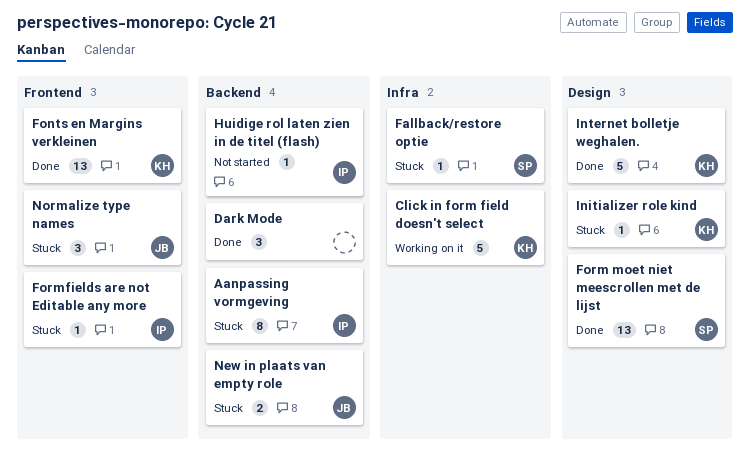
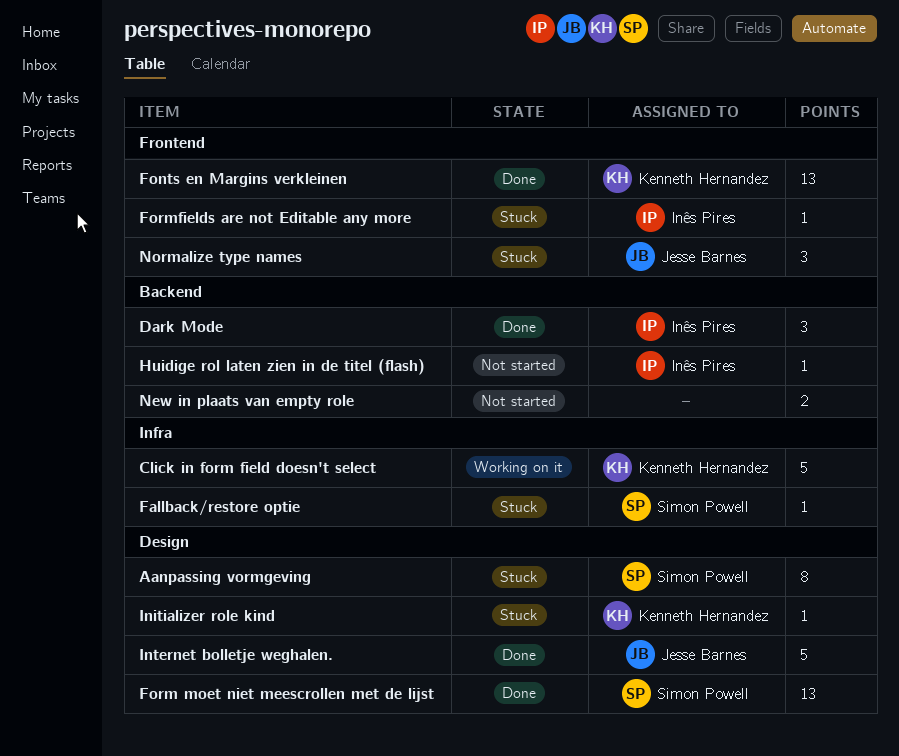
Aanpassing vormgeving, owner: Inês Pires -> Simon Powell
Aanpassing vormgeving, label: Backend -> Design
Dark Mode, owner: none -> Inês Pires
Internet bolletje weghalen., owner: Kenneth Hernandez -> Jesse Barnes
New in plaats van empty role, status: Stuck -> Not started
New in plaats van empty role, owner: Jesse Barnes -> none

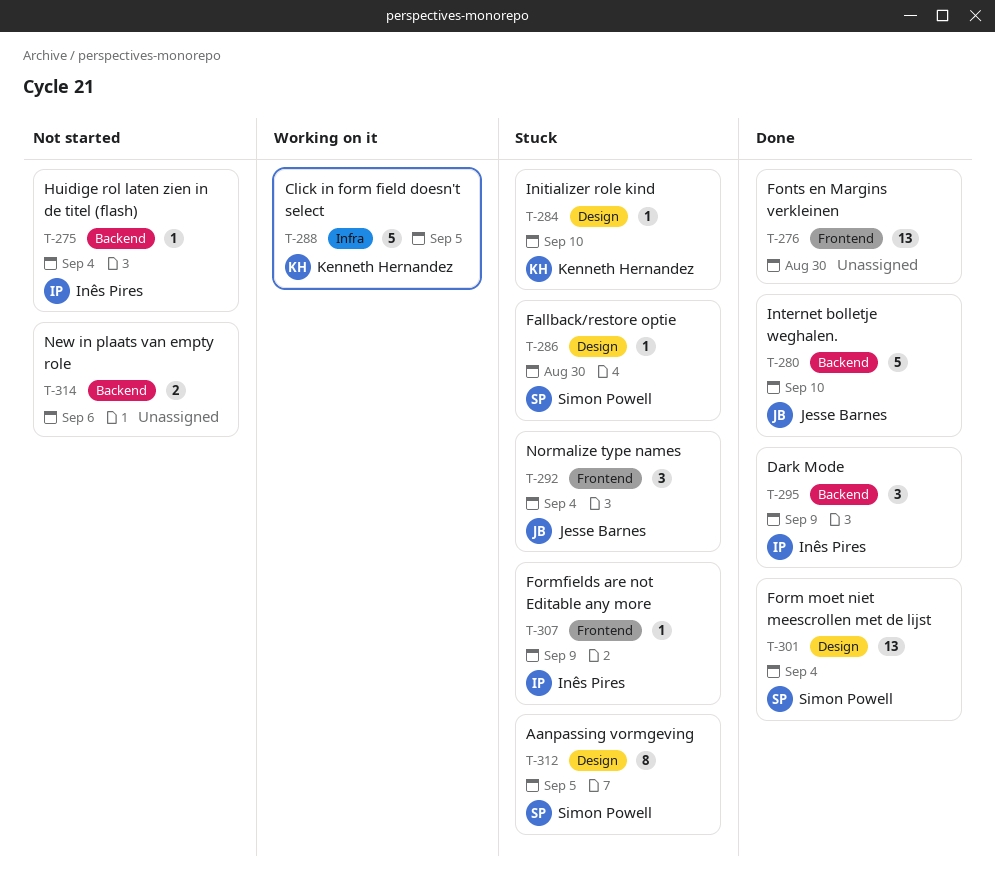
Fallback/restore optie, label: Infra -> Design
Fonts en Margins verkleinen, owner: Kenneth Hernandez -> none
Internet bolletje weghalen., label: Design -> Backend

